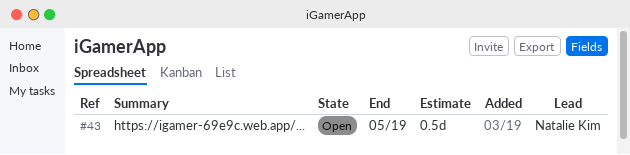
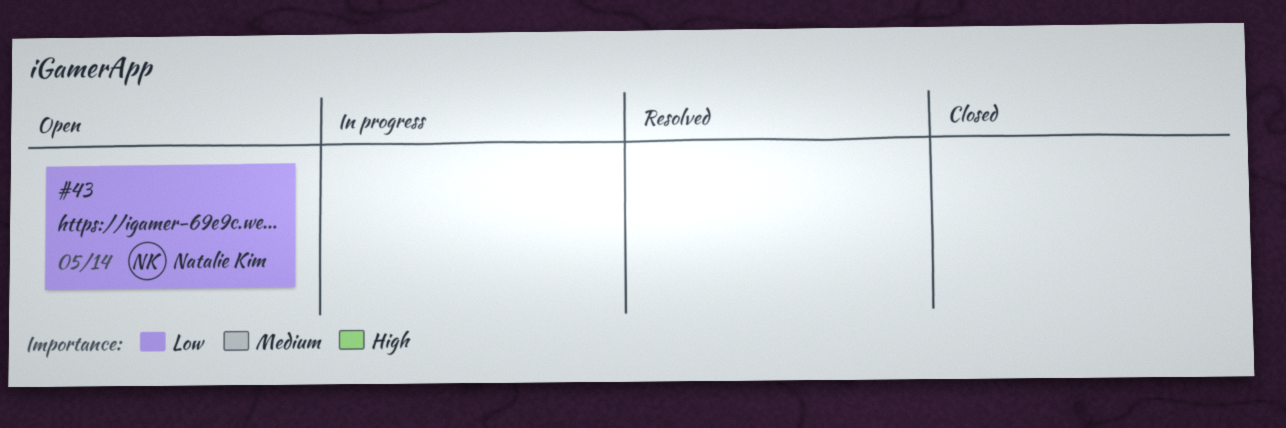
#43, due: May 19 -> May 14

